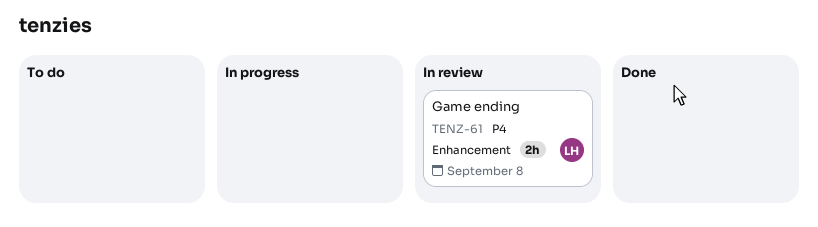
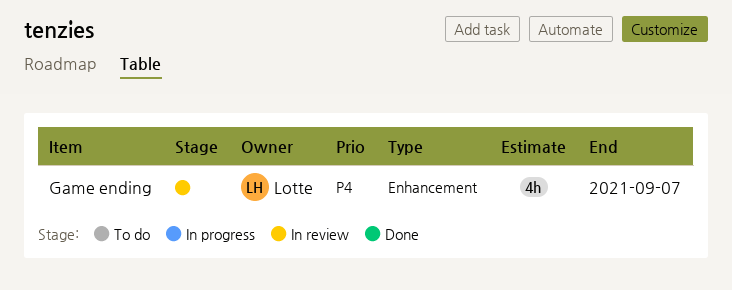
Game ending, estimate: 2h -> 4h
Game ending, due: Sep 8 -> Sep 7

